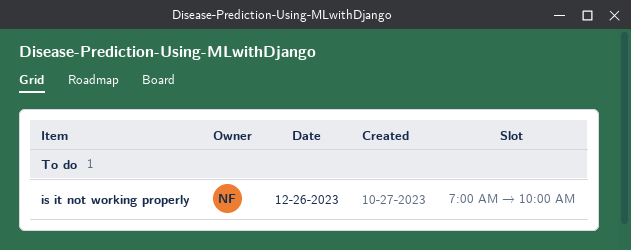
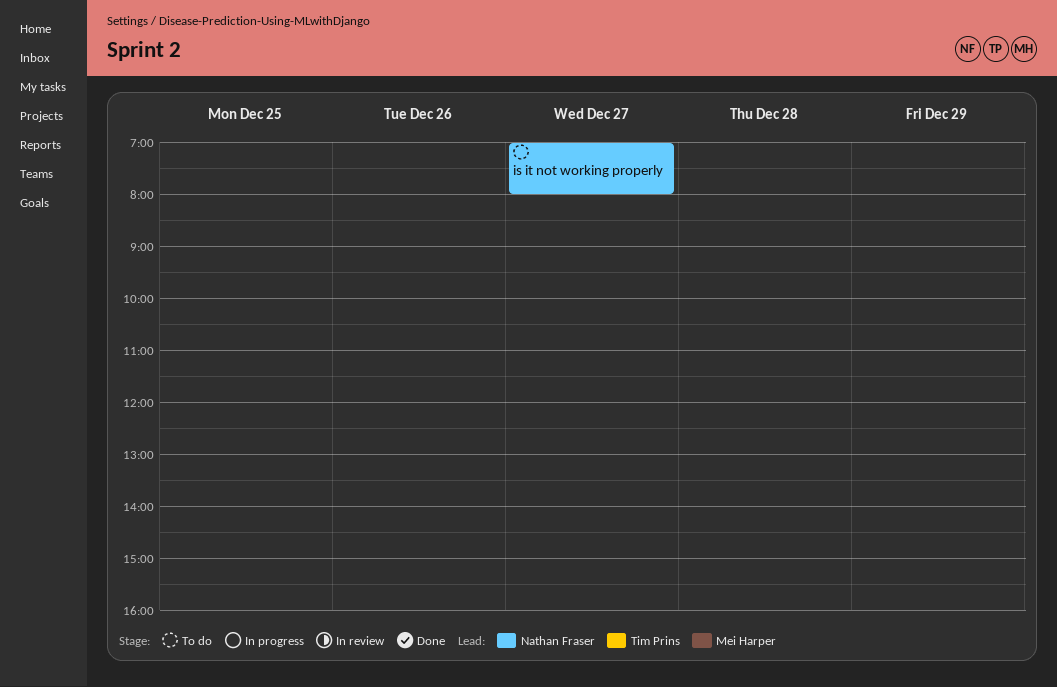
is it not working properly, day: Dec 26 -> Dec 27
is it not working properly, ends: 10:00 -> 08:00

